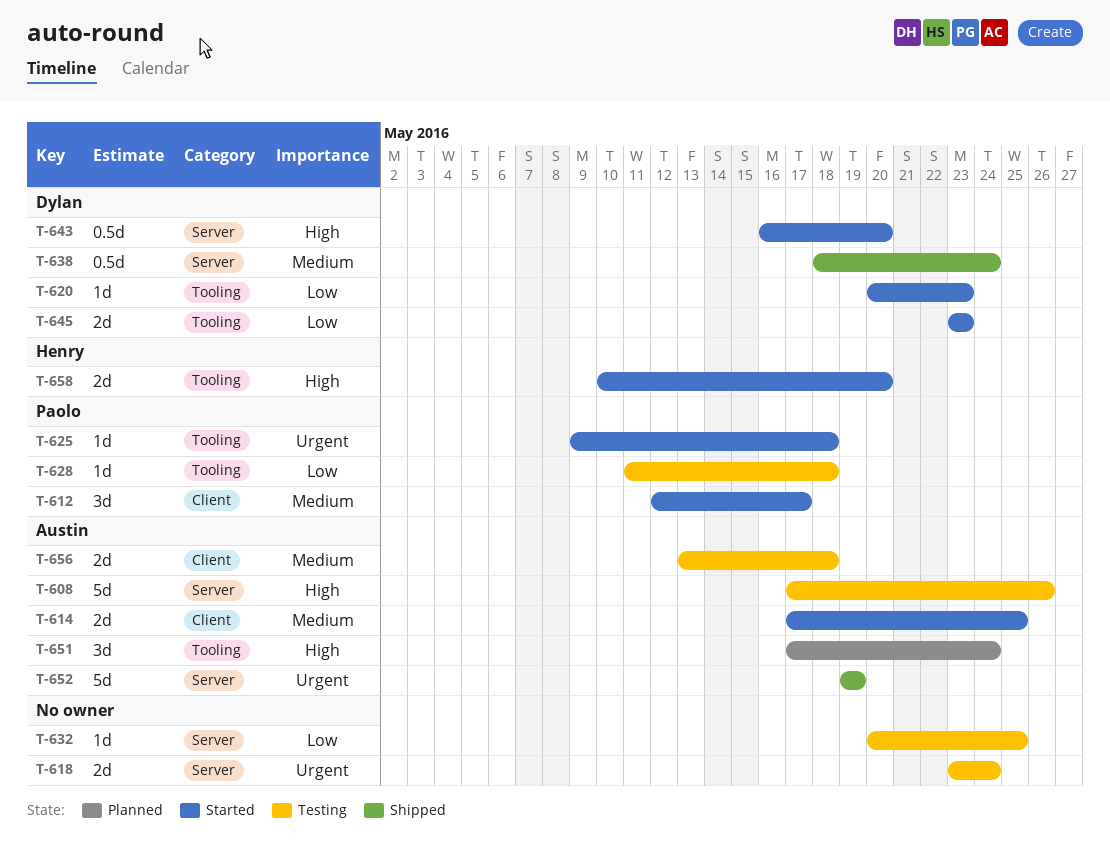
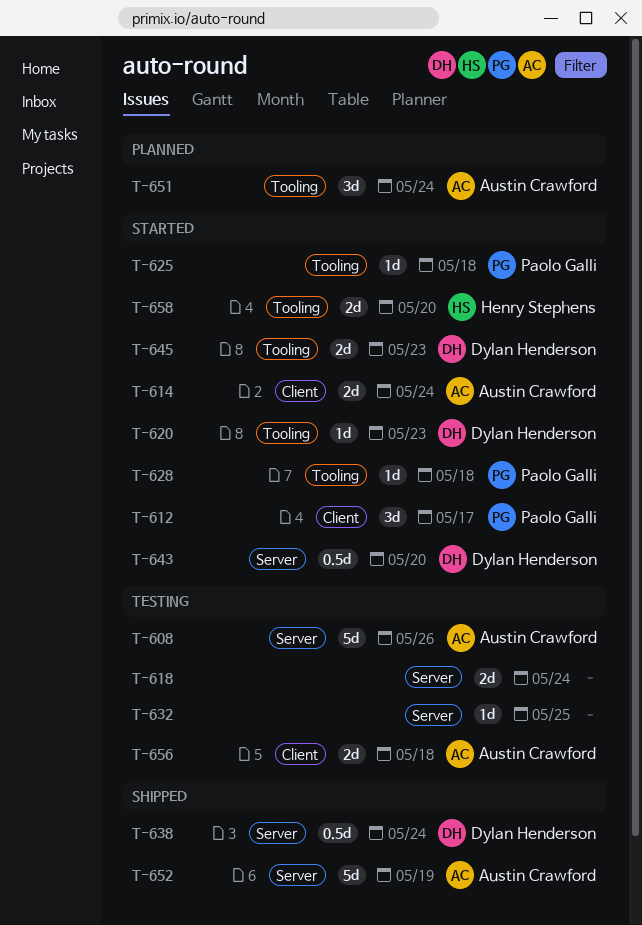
T-614, due: May 25 -> May 24
T-628, status: Testing -> Started

